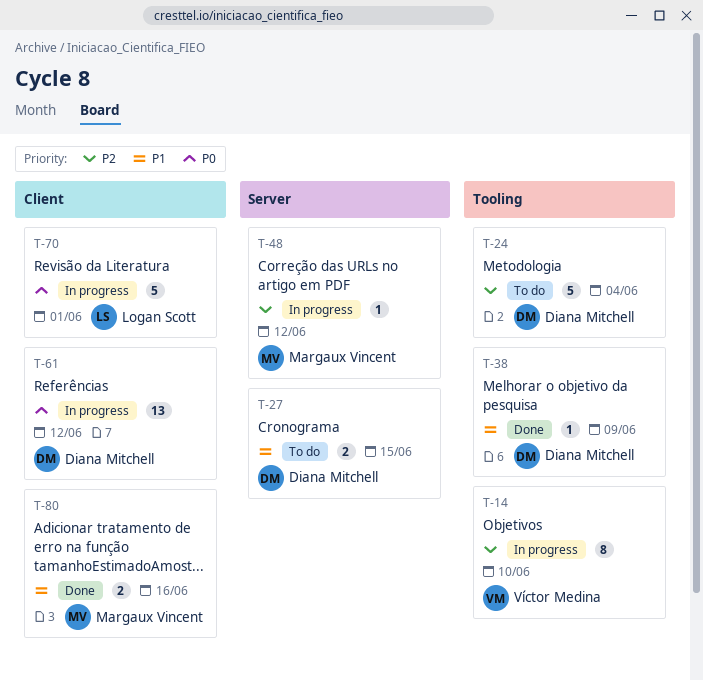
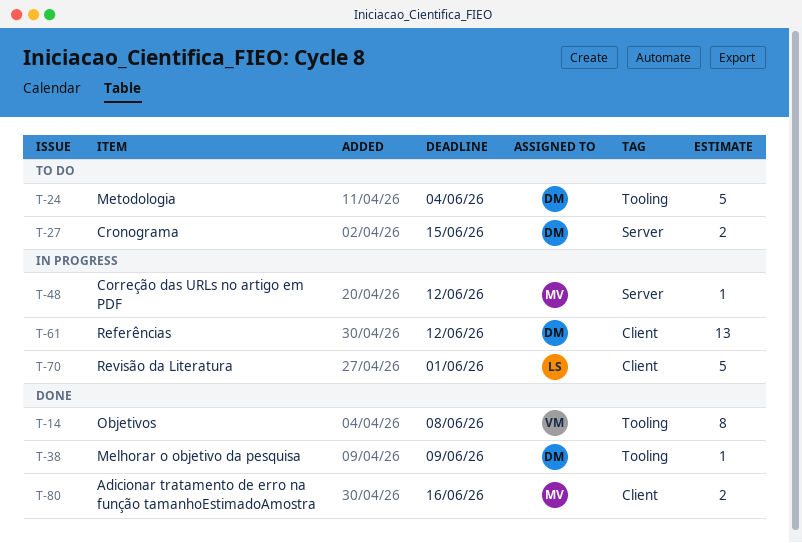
T-14, status: In progress -> Done
T-14, due: Jun 10 -> Jun 8

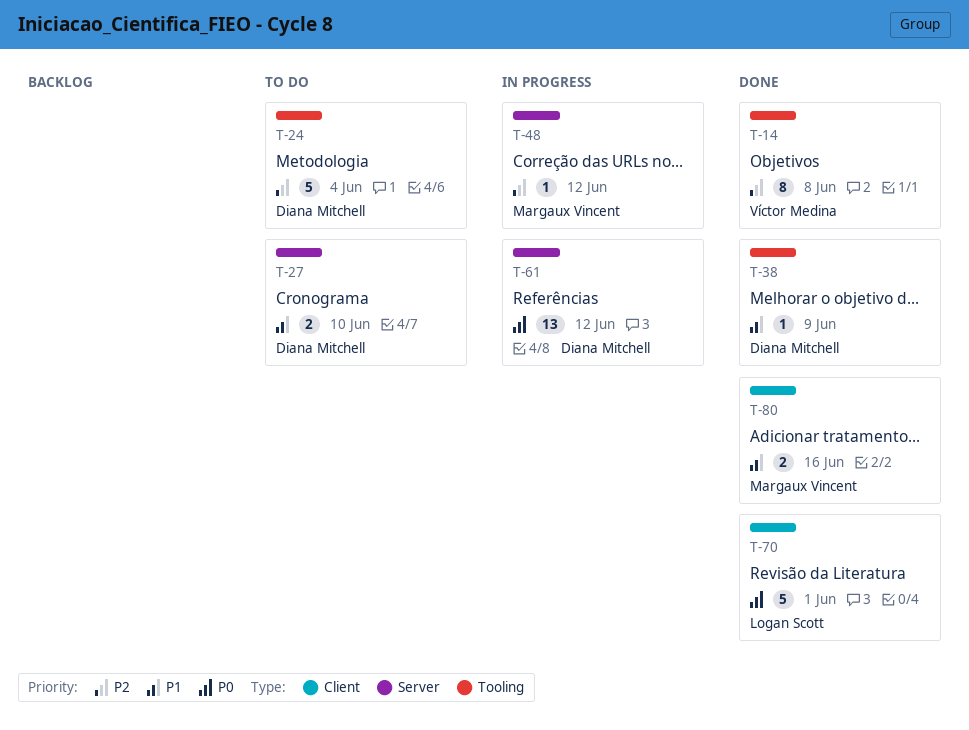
T-27, due: Jun 15 -> Jun 10
T-61, label: Client -> Server
T-70, status: In progress -> Done

